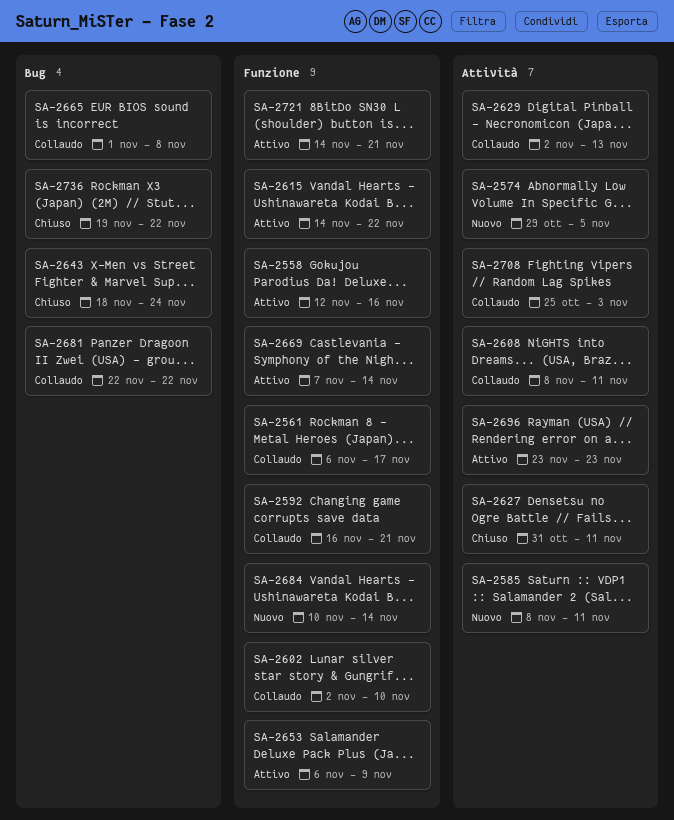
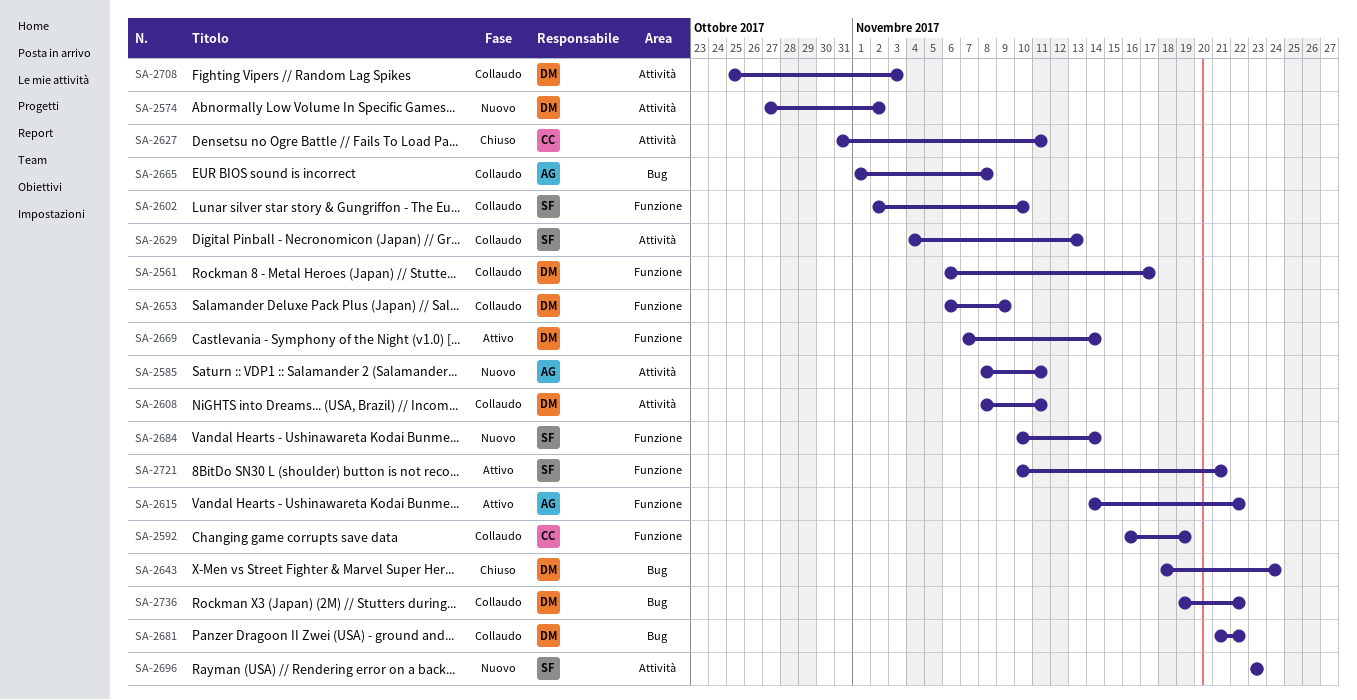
SA-2558: present -> none
SA-2574, start: Oct 29 -> Oct 27
SA-2574, due: Nov 5 -> Nov 2
SA-2592, due: Nov 21 -> Nov 19
SA-2629, start: Nov 2 -> Nov 4
SA-2653, status: Attivo -> Collaudo
SA-2681, start: Nov 22 -> Nov 21
SA-2696, status: Attivo -> Nuovo
SA-2721, start: Nov 14 -> Nov 10
SA-2736, status: Chiuso -> Collaudo

